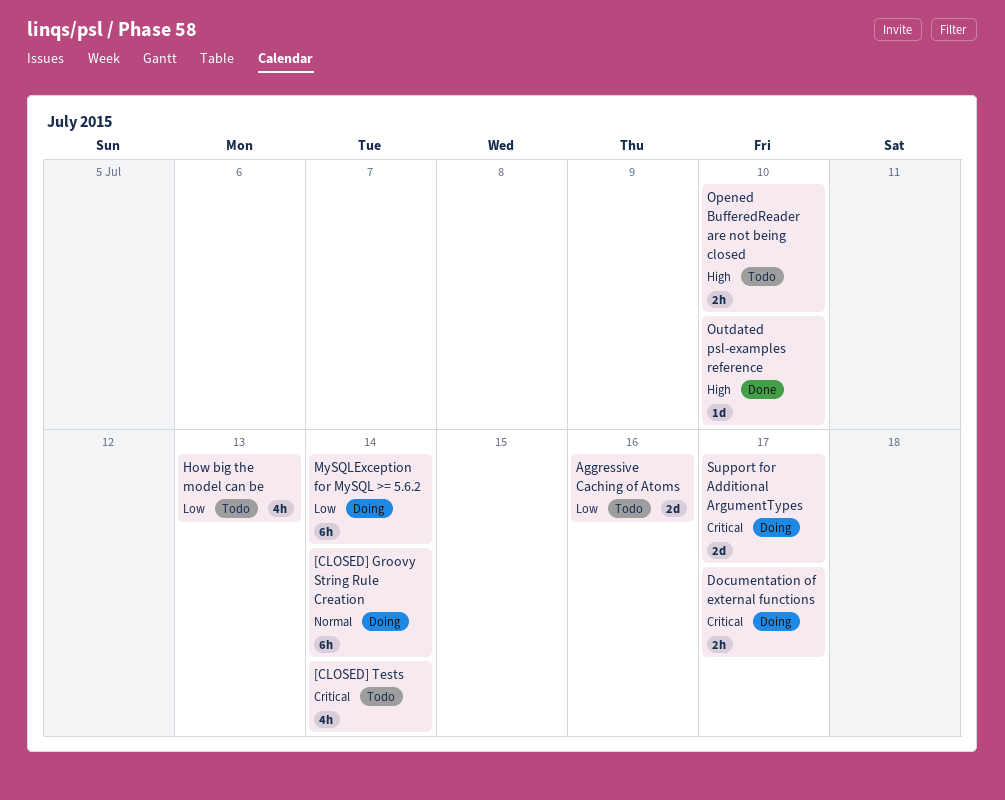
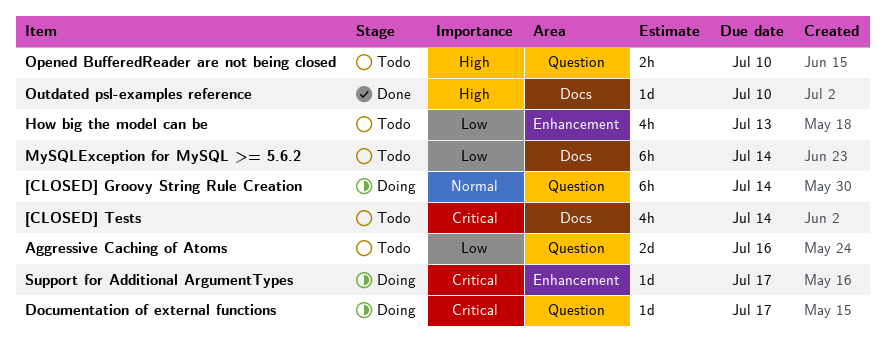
Documentation of external functions, estimate: 2h -> 1d
MySQLException for MySQL >= 5.6.2, status: Doing -> Todo
Support for Additional ArgumentTypes, estimate: 2d -> 1d

